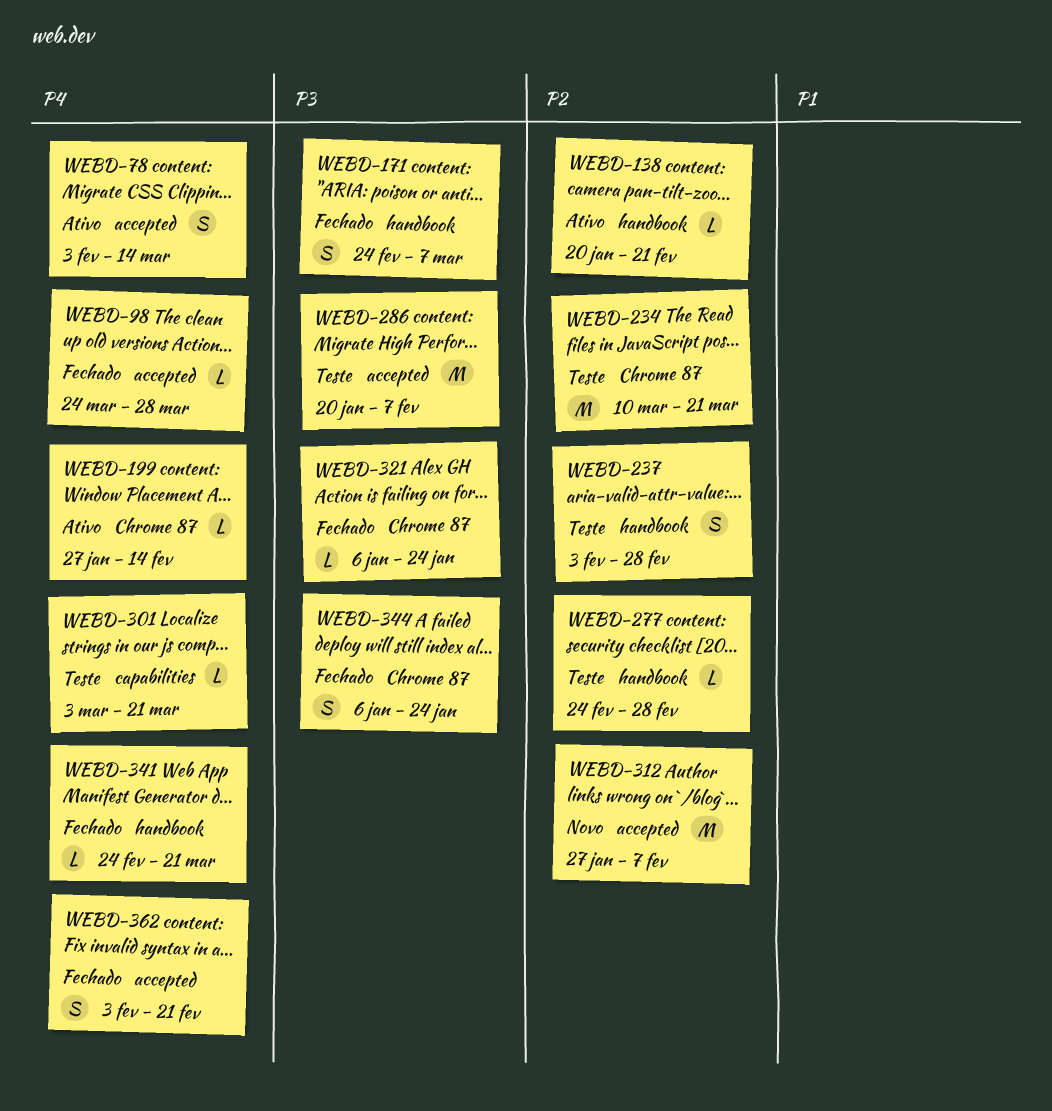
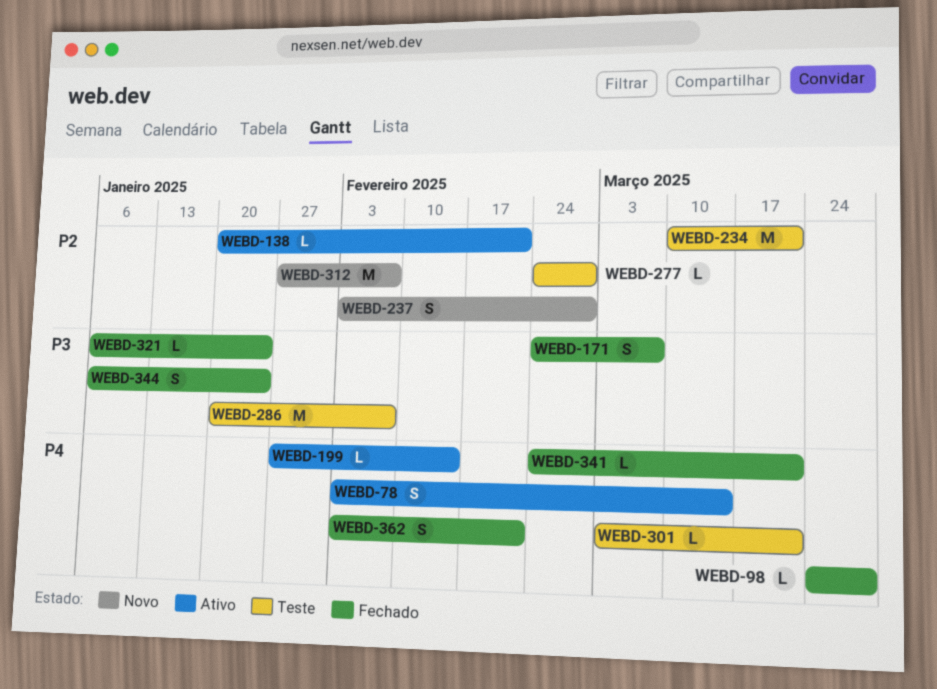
WEBD-237, status: Teste -> Novo

